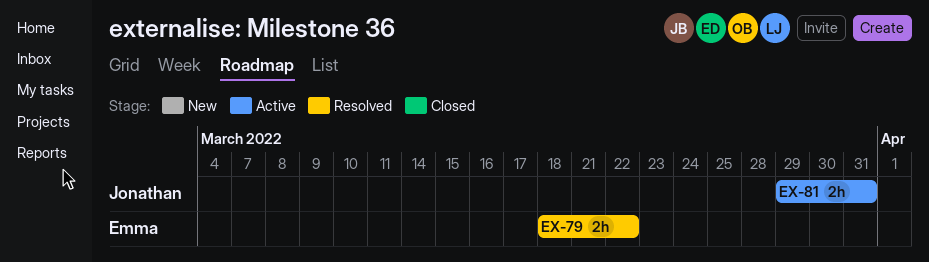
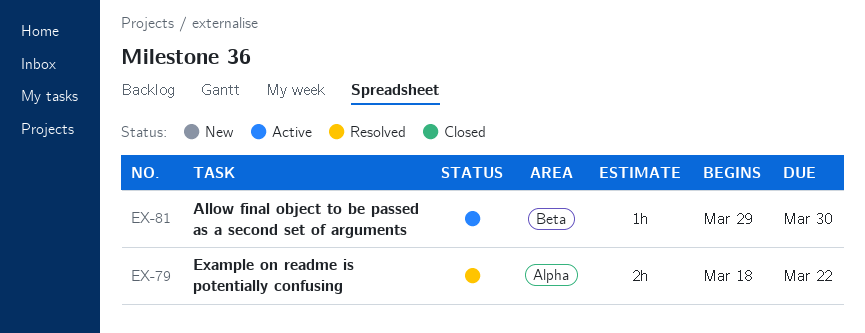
EX-81, estimate: 2h -> 1h
EX-81, due: Mar 31 -> Mar 30

